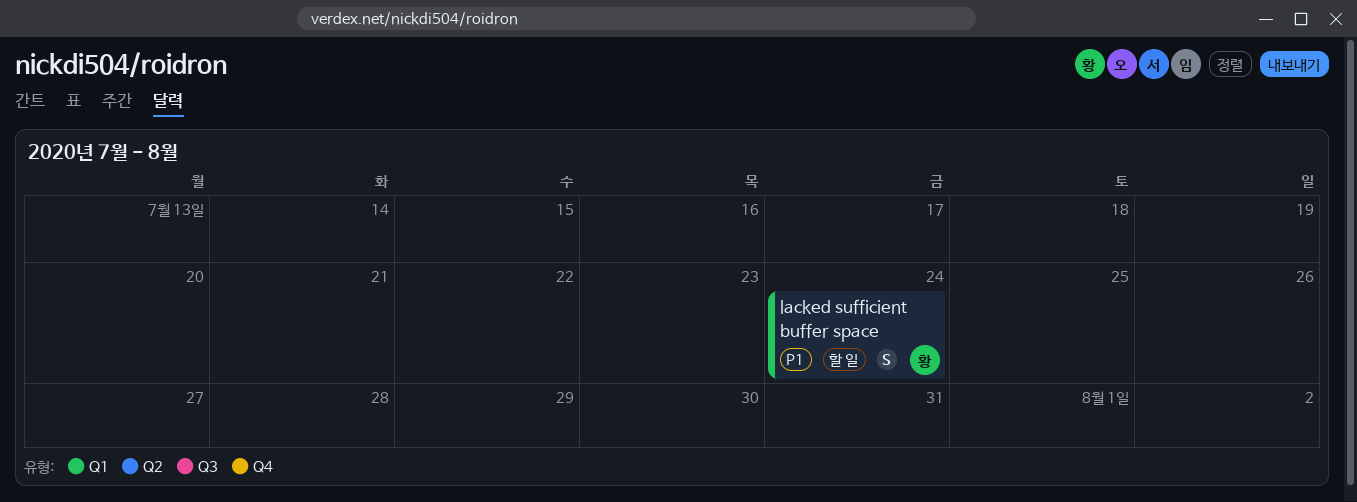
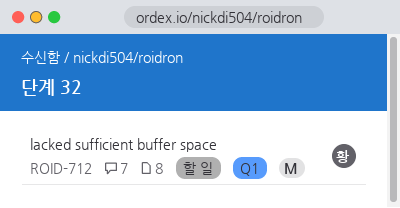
lacked sufficient buffer space, estimate: S -> M

